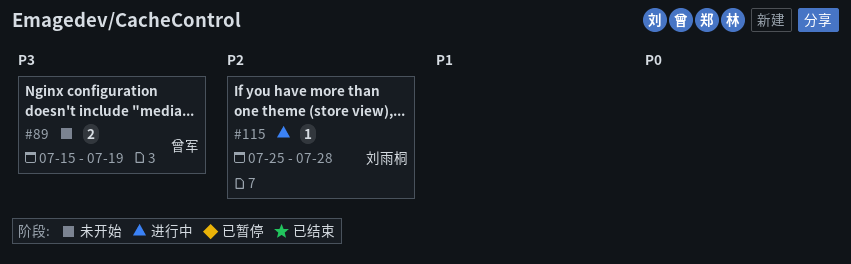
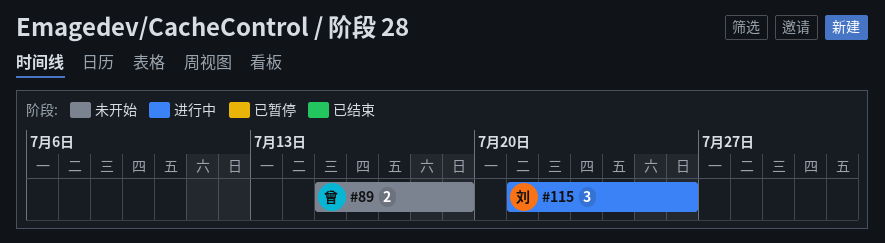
#115, estimate: 1 -> 3
#115, start: Jul 25 -> Jul 21
#115, due: Jul 28 -> Jul 26

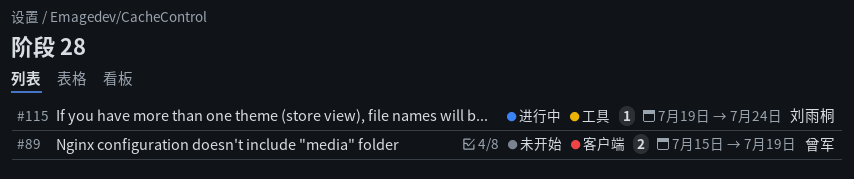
#115, estimate: 3 -> 1
#115, start: Jul 21 -> Jul 19
#115, due: Jul 26 -> Jul 24

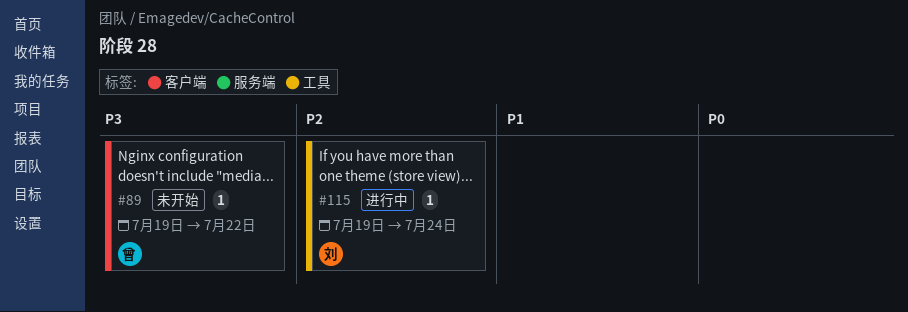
#89, estimate: 2 -> 1
#89, start: Jul 15 -> Jul 19
#89, due: Jul 19 -> Jul 22

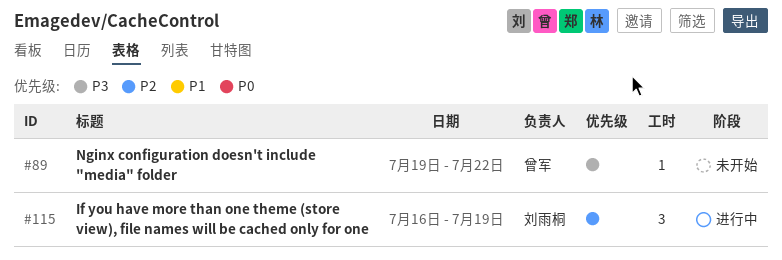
#115, estimate: 1 -> 3
#115, start: Jul 19 -> Jul 16
#115, due: Jul 24 -> Jul 19

